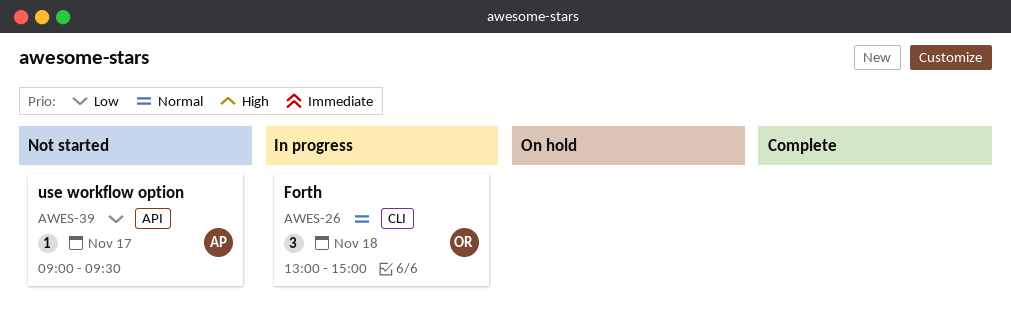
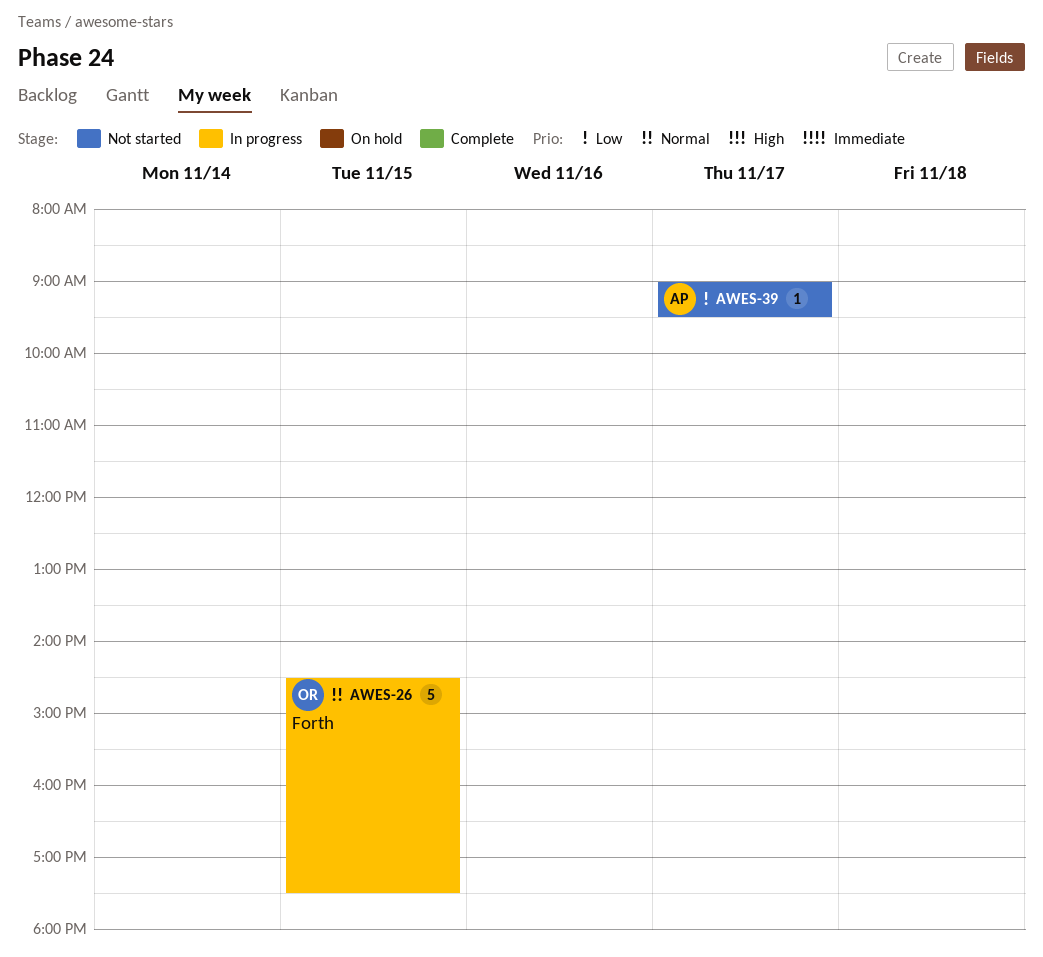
AWES-26, estimate: 3 -> 5
AWES-26, day: Nov 18 -> Nov 15
AWES-26, begins: 13:00 -> 14:30
AWES-26, ends: 15:00 -> 17:30

